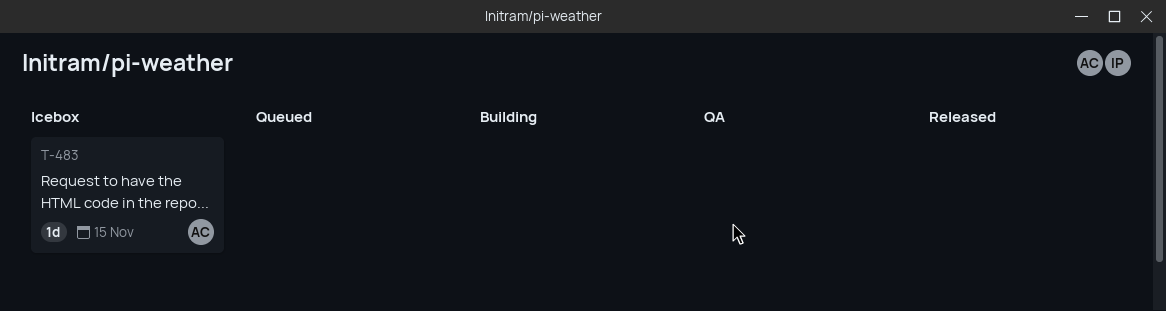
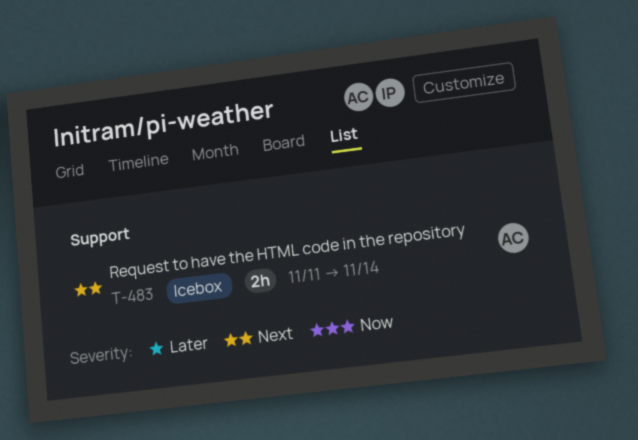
T-483, estimate: 1d -> 2h
T-483, due: Nov 15 -> Nov 14

